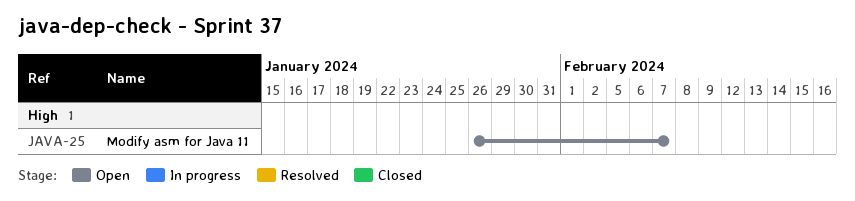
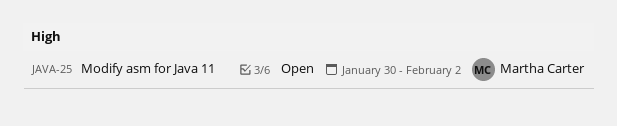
JAVA-25, start: Jan 26 -> Jan 30
JAVA-25, due: Feb 7 -> Feb 2

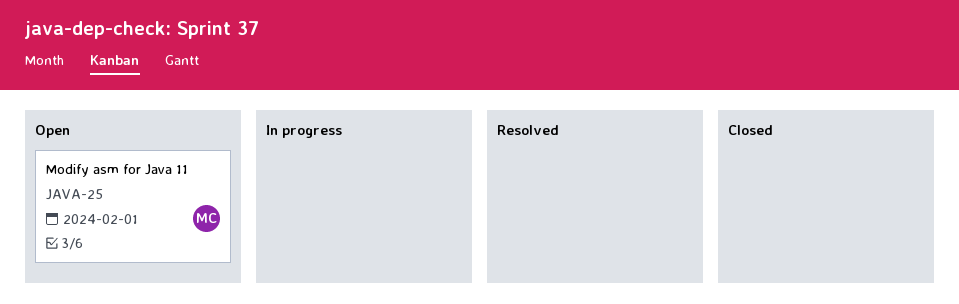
JAVA-25, due: Feb 2 -> Feb 1

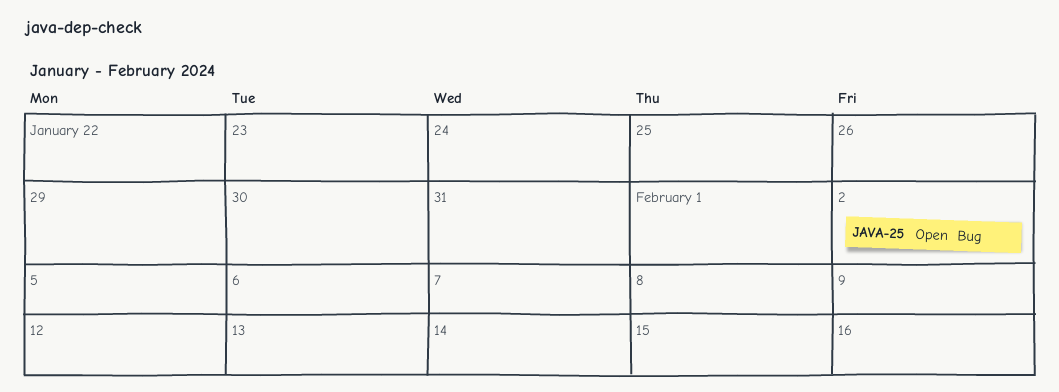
JAVA-25, due: Feb 1 -> Feb 2

